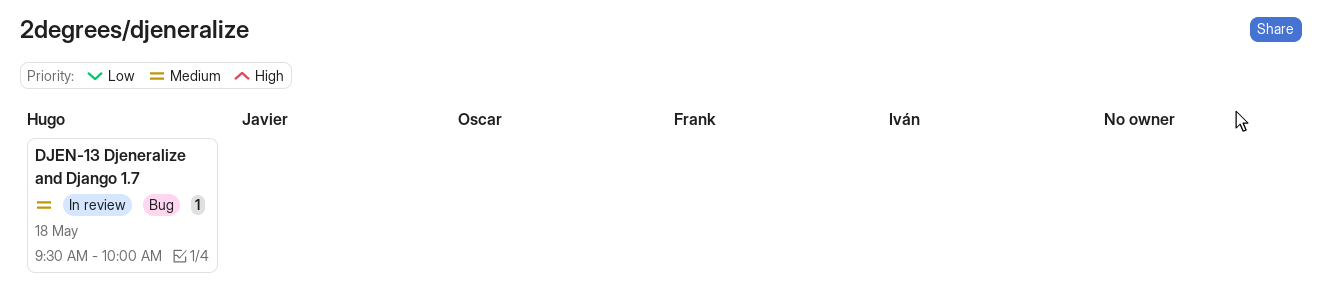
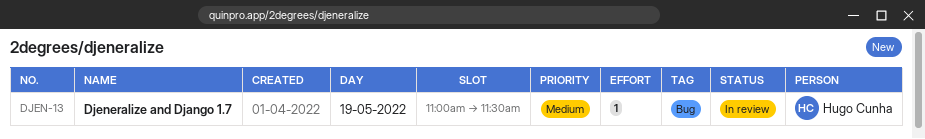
DJEN-13, day: May 18 -> May 19
DJEN-13, begins: 09:30 -> 11:00
DJEN-13, ends: 10:00 -> 11:30

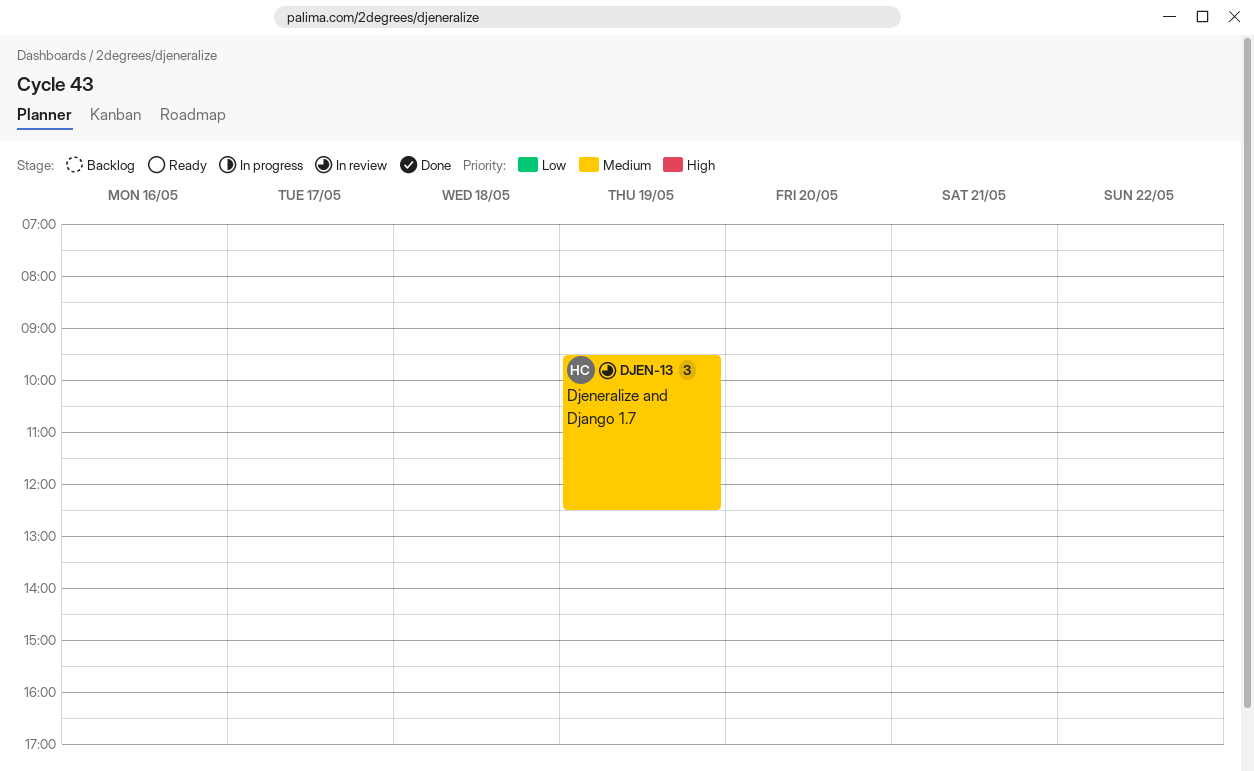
DJEN-13, estimate: 1 -> 3
DJEN-13, begins: 11:00 -> 09:30
DJEN-13, ends: 11:30 -> 12:30

